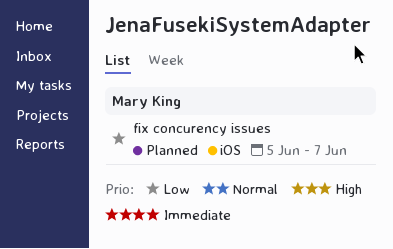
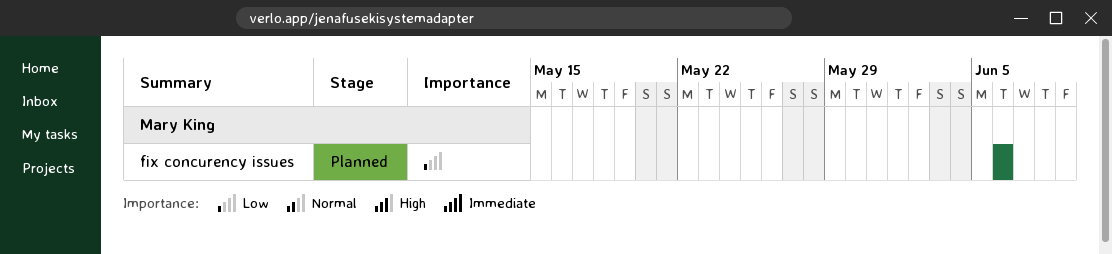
fix concurency issues, start: Jun 5 -> Jun 6
fix concurency issues, due: Jun 7 -> Jun 6

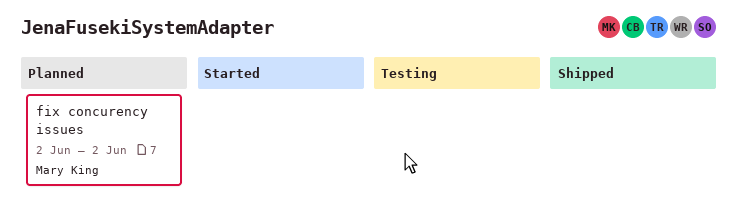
fix concurency issues, start: Jun 6 -> Jun 2
fix concurency issues, due: Jun 6 -> Jun 2

